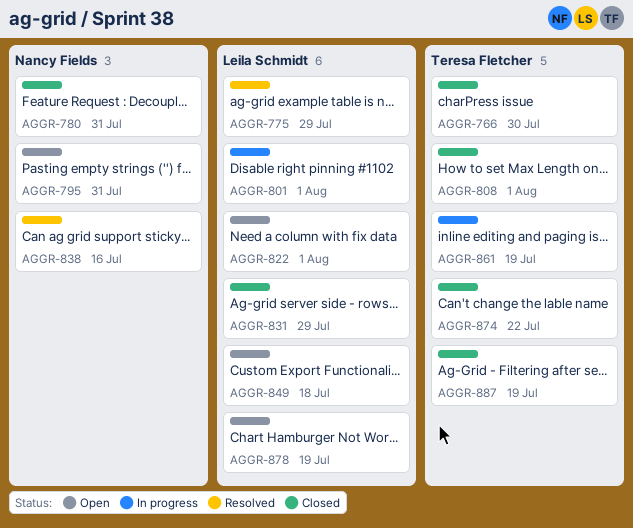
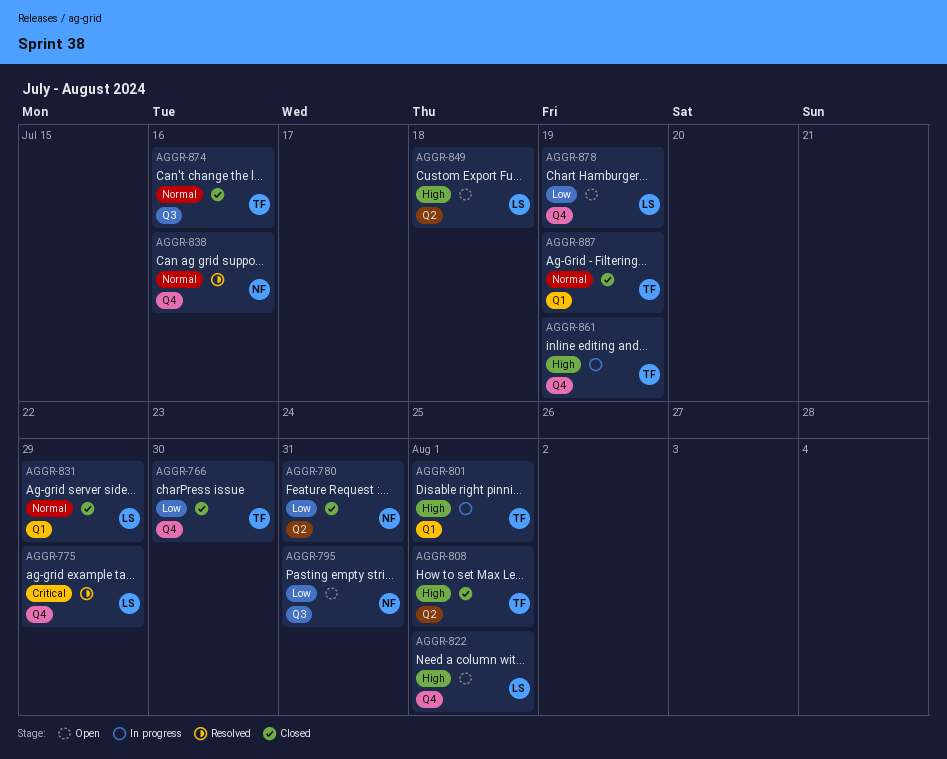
AGGR-801, owner: Leila Schmidt -> Teresa Fletcher
AGGR-874, due: Jul 22 -> Jul 16

